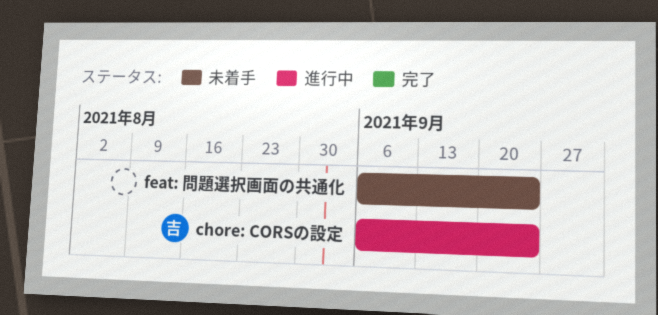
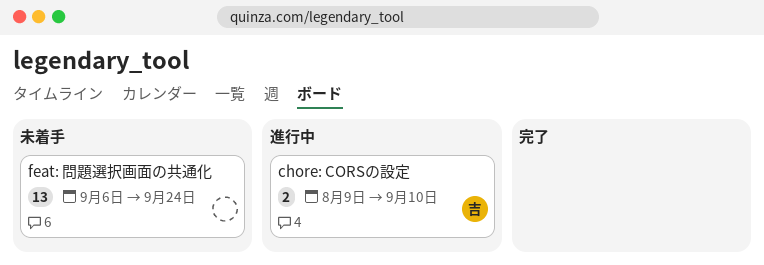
chore: CORSの設定, start: Sep 6 -> Aug 9
chore: CORSの設定, due: Sep 24 -> Sep 10

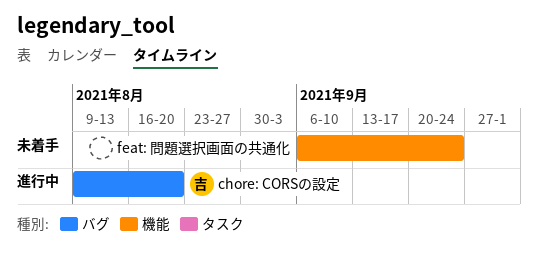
chore: CORSの設定, due: Sep 10 -> Aug 20

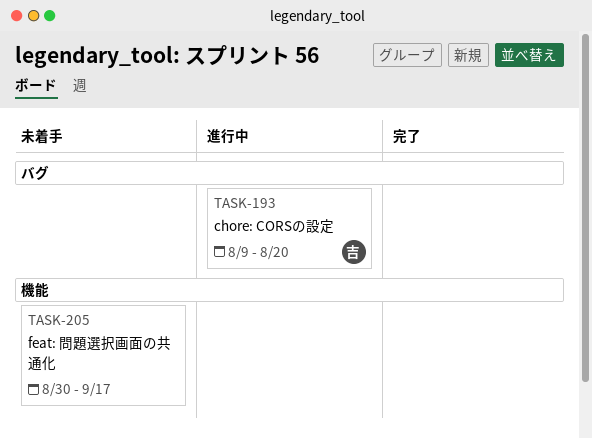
feat: 問題選択画面の共通化, start: Sep 6 -> Aug 30
feat: 問題選択画面の共通化, due: Sep 24 -> Sep 17

